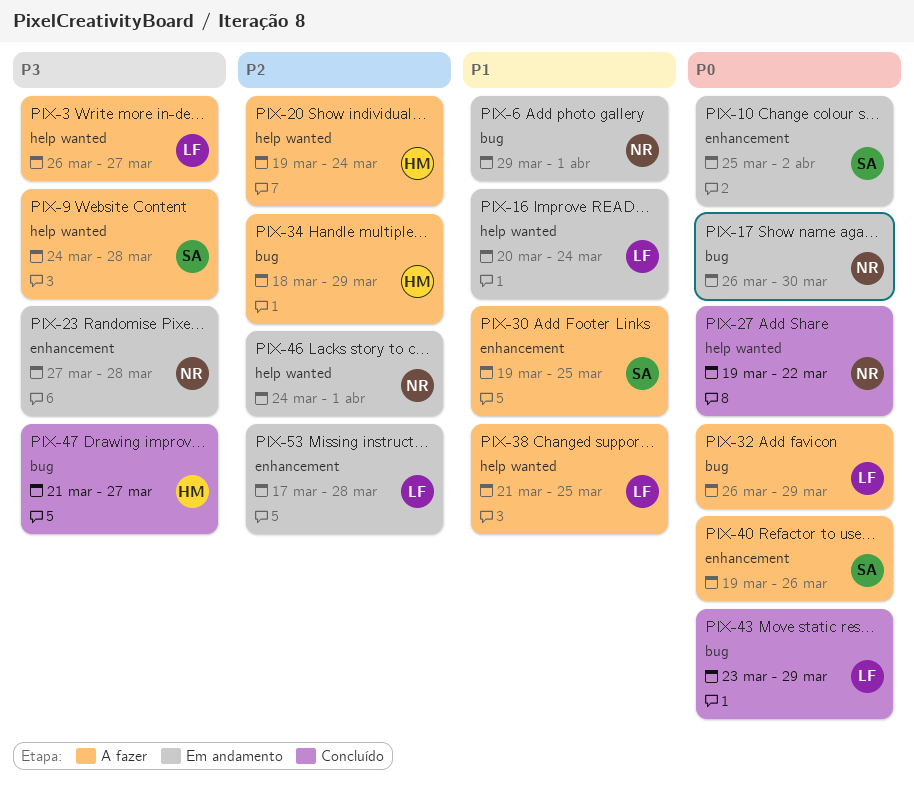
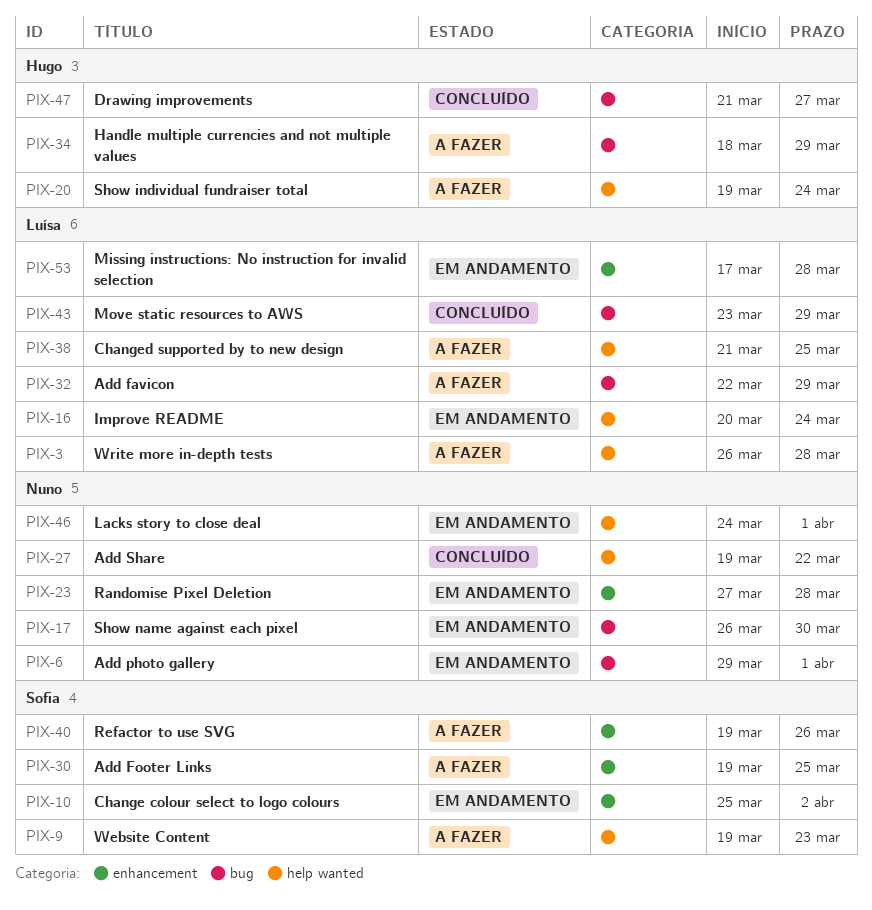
PIX-3, due: Mar 27 -> Mar 28
PIX-9, start: Mar 24 -> Mar 19
PIX-9, due: Mar 28 -> Mar 23
PIX-32, start: Mar 26 -> Mar 22

